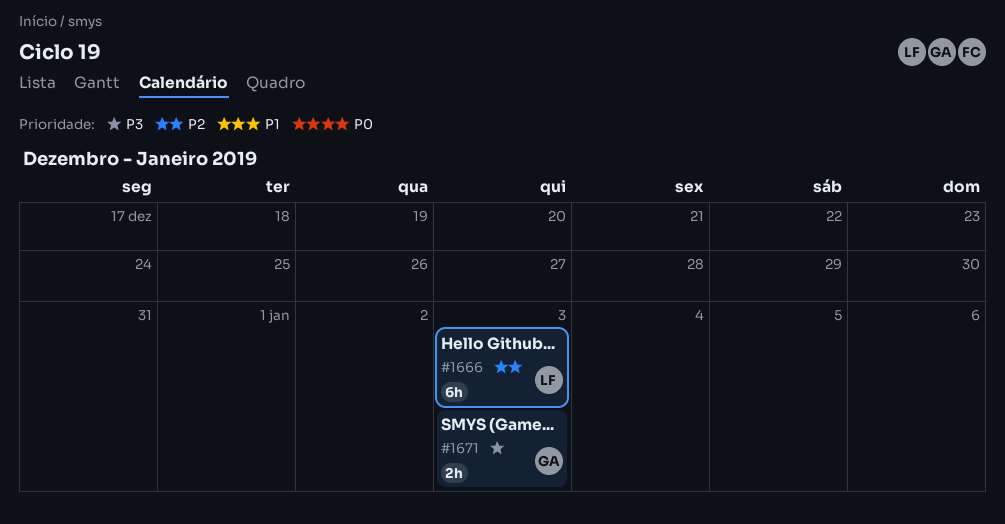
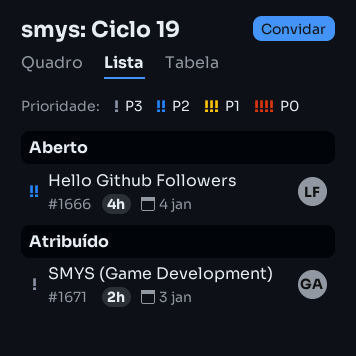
#1666, estimate: 6h -> 4h
#1666, due: Jan 3 -> Jan 4

